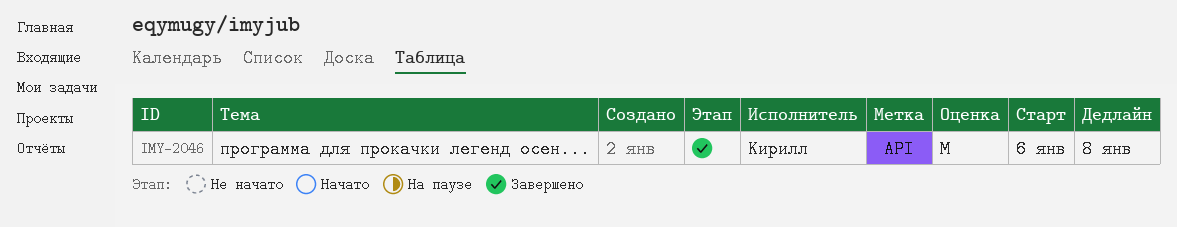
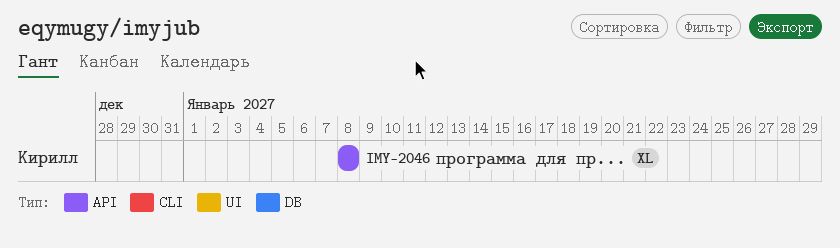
IMY-2046, estimate: M -> XL
IMY-2046, start: Jan 6 -> Jan 8

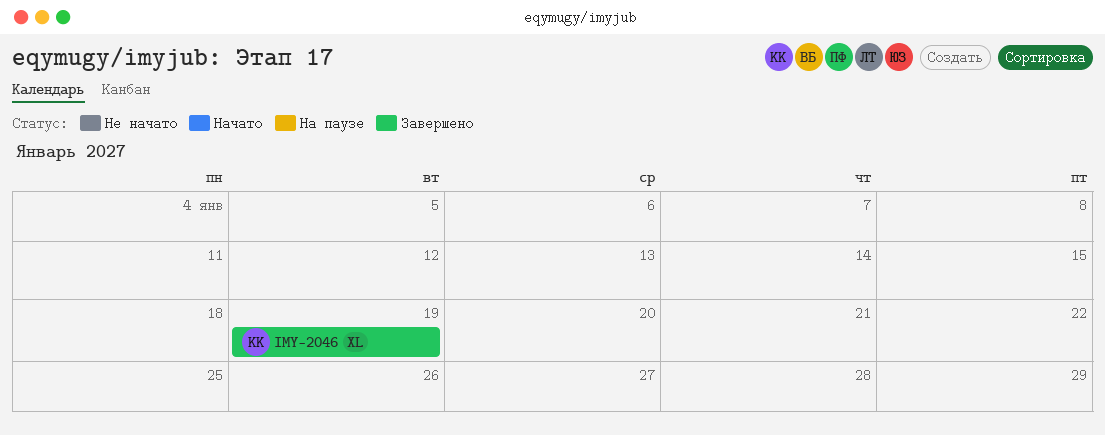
IMY-2046, start: Jan 8 -> Jan 19
IMY-2046, due: Jan 8 -> Jan 19

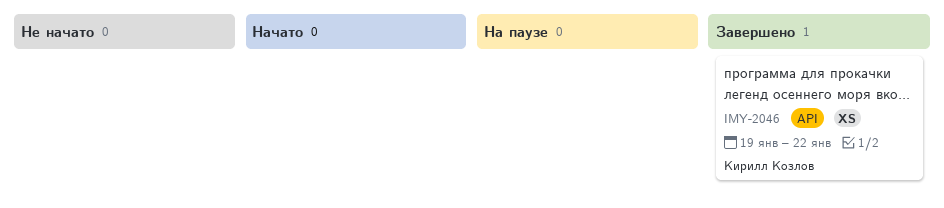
IMY-2046, estimate: XL -> XS
IMY-2046, due: Jan 19 -> Jan 22

